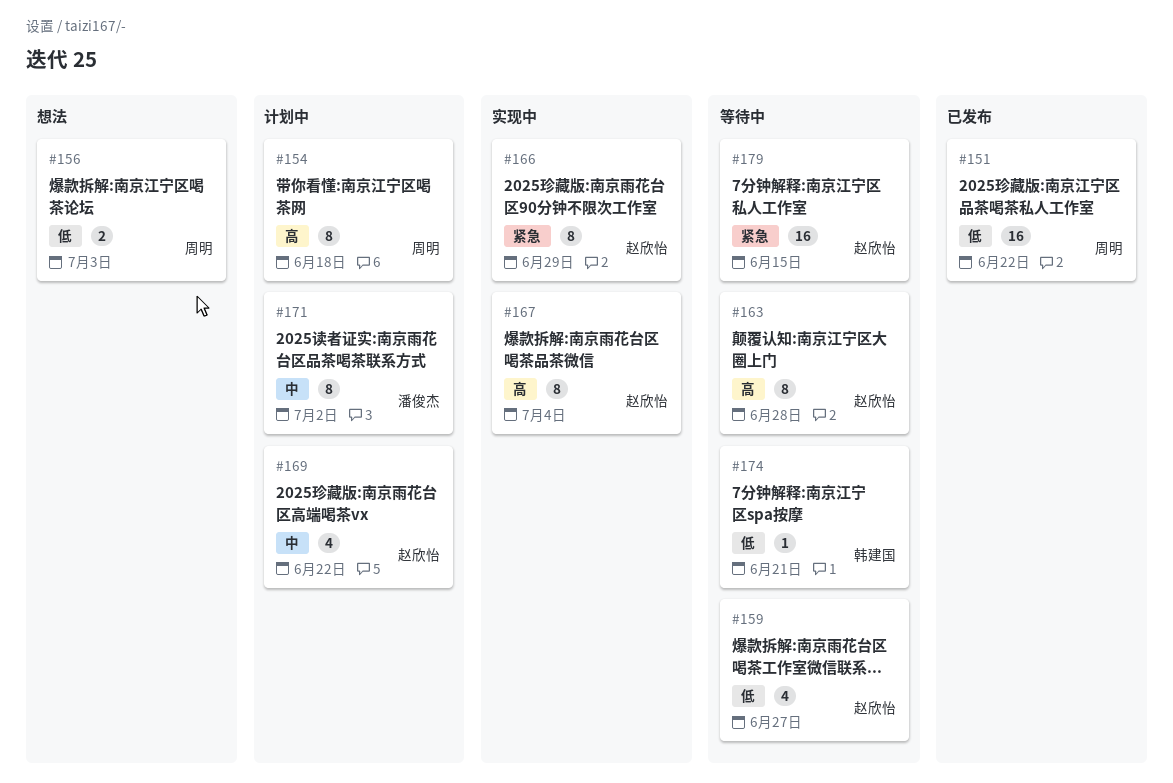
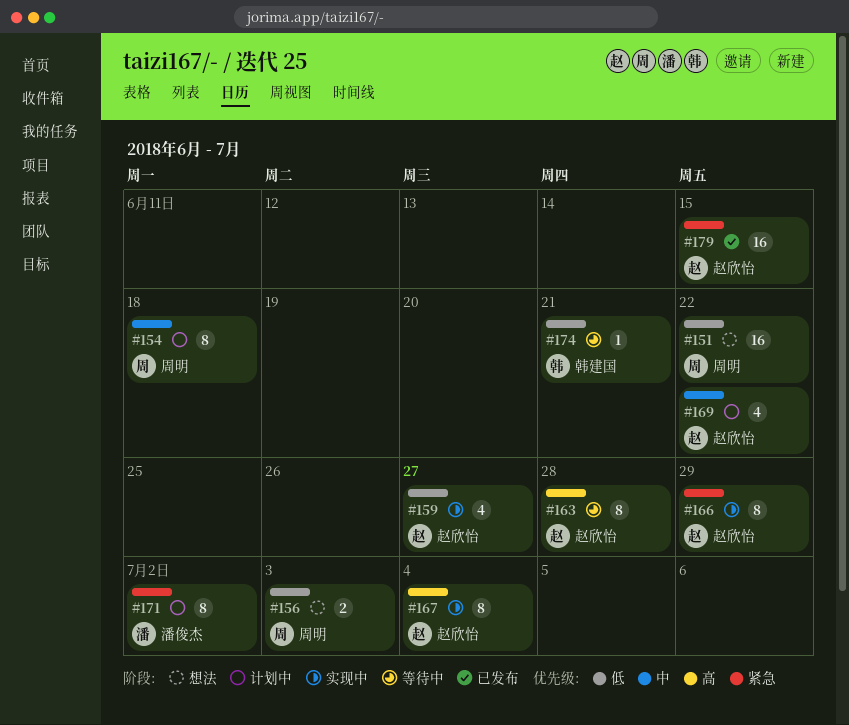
#151, status: 已发布 -> 想法
#154, priority: 高 -> 中
#159, status: 等待中 -> 实现中
#171, priority: 中 -> 紧急
#179, status: 等待中 -> 已发布

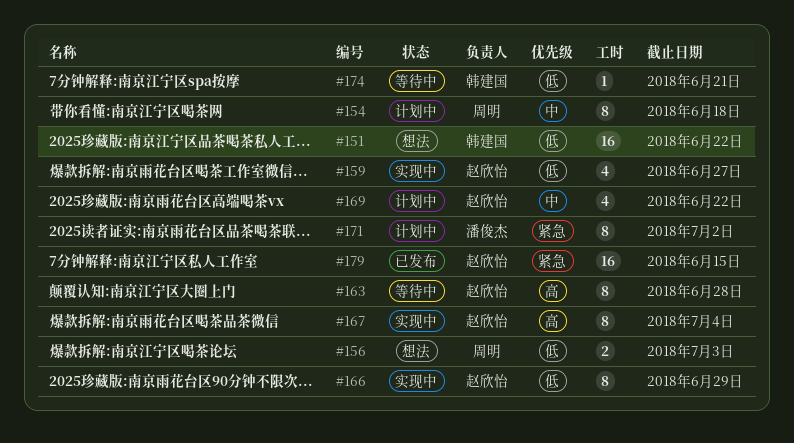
#151, owner: 周明 -> 韩建国
#166, priority: 紧急 -> 低

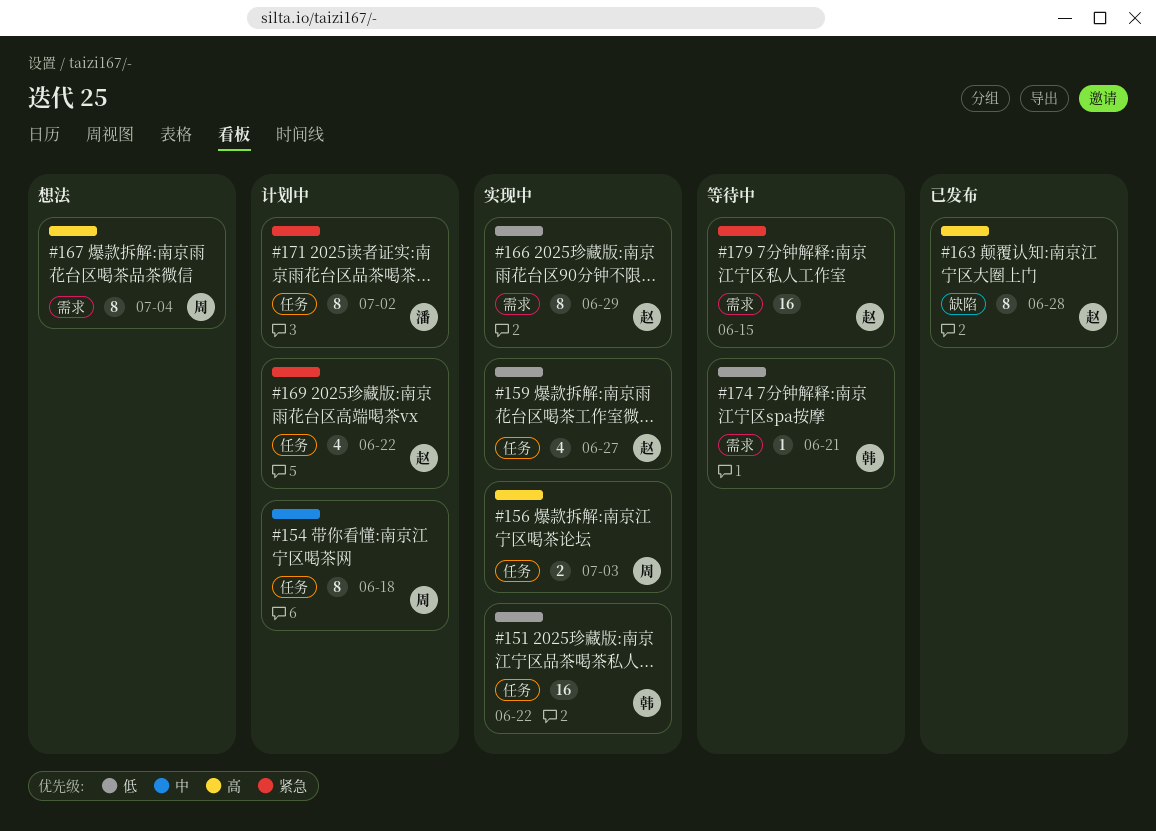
#151, status: 想法 -> 实现中
#156, status: 想法 -> 实现中
#156, priority: 低 -> 高
#163, status: 等待中 -> 已发布
#167, status: 实现中 -> 想法
#167, owner: 赵欣怡 -> 周明
#169, priority: 中 -> 紧急
#179, status: 已发布 -> 等待中

